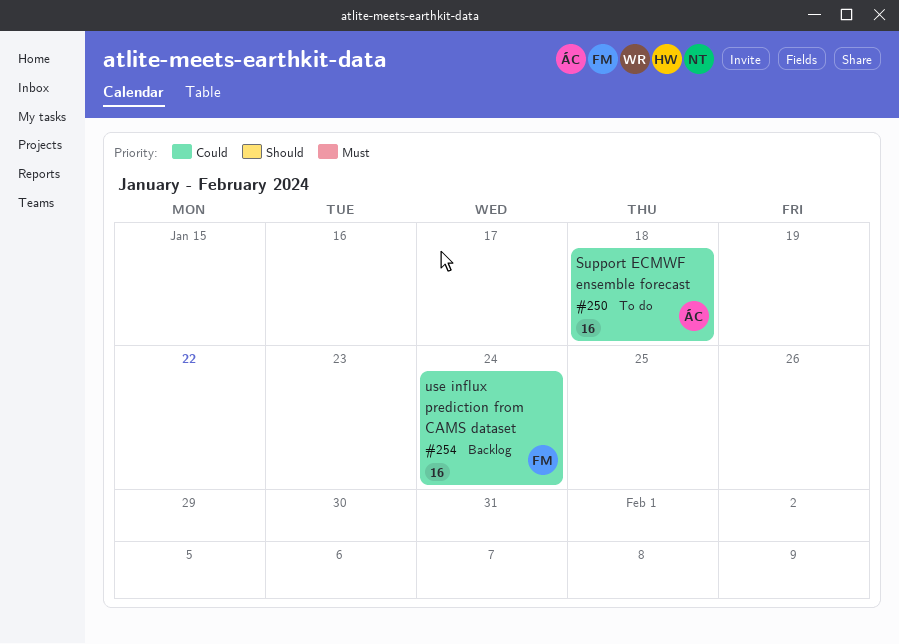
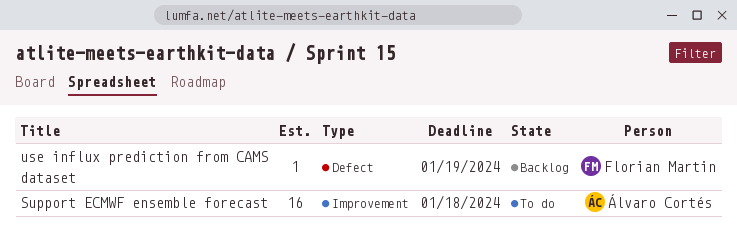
use influx prediction from CAMS dataset, estimate: 16 -> 1
use influx prediction from CAMS dataset, due: Jan 24 -> Jan 19

